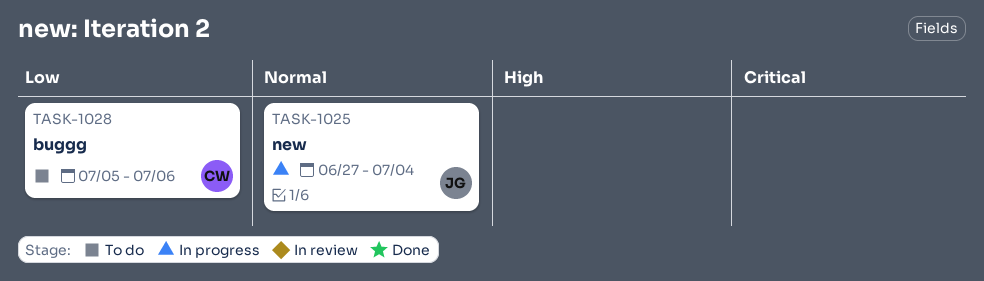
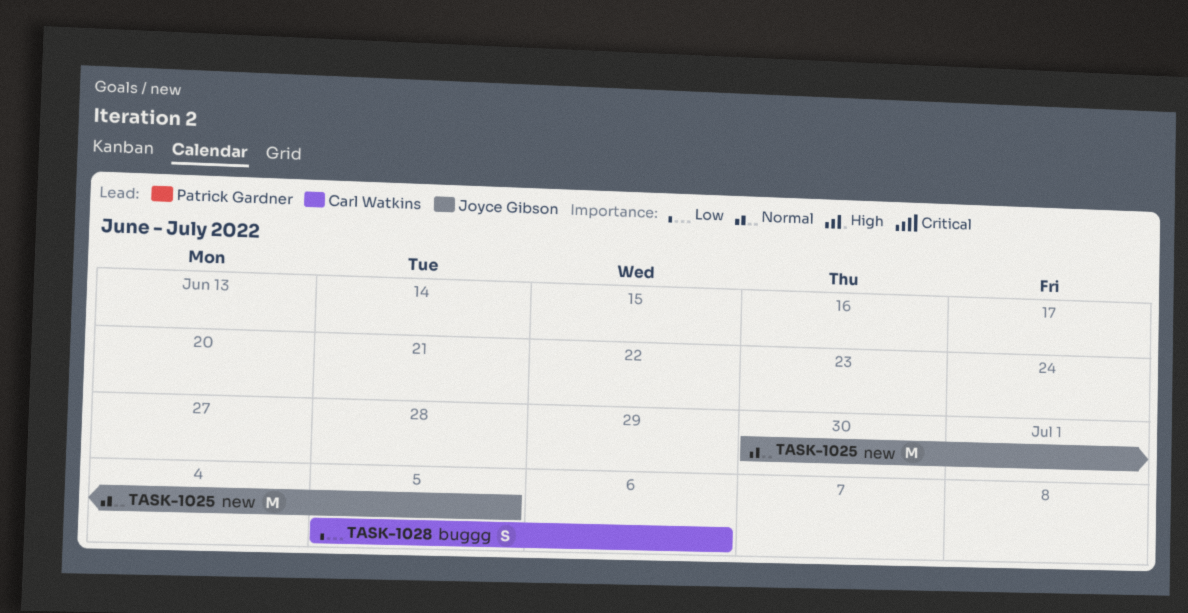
TASK-1025, start: Jun 27 -> Jun 30
TASK-1025, due: Jul 4 -> Jul 5

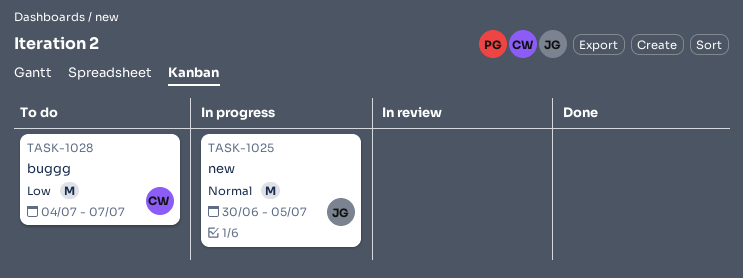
TASK-1028, estimate: S -> M
TASK-1028, start: Jul 5 -> Jul 4
TASK-1028, due: Jul 6 -> Jul 7

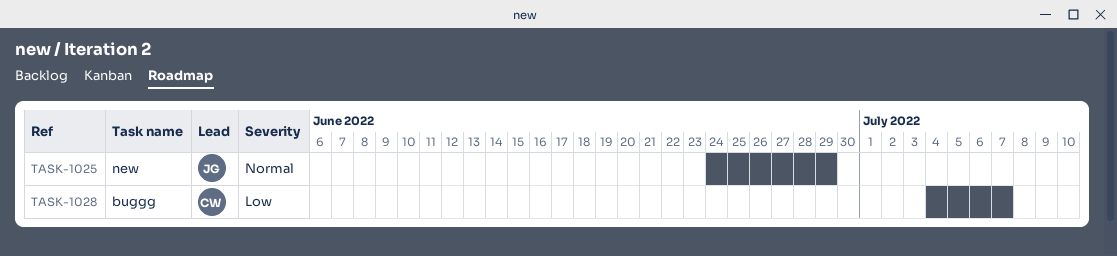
TASK-1025, start: Jun 30 -> Jun 24
TASK-1025, due: Jul 5 -> Jun 29

